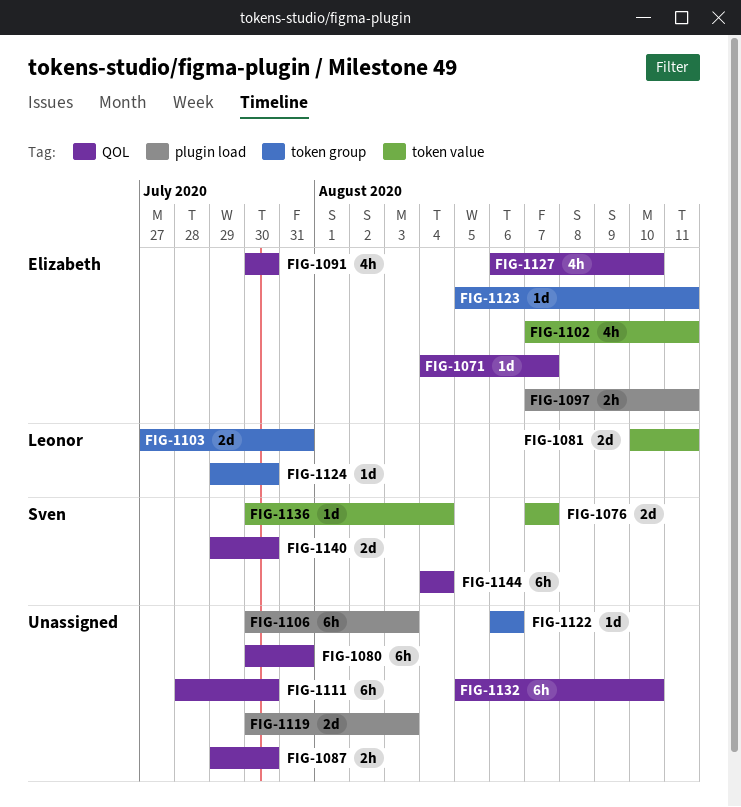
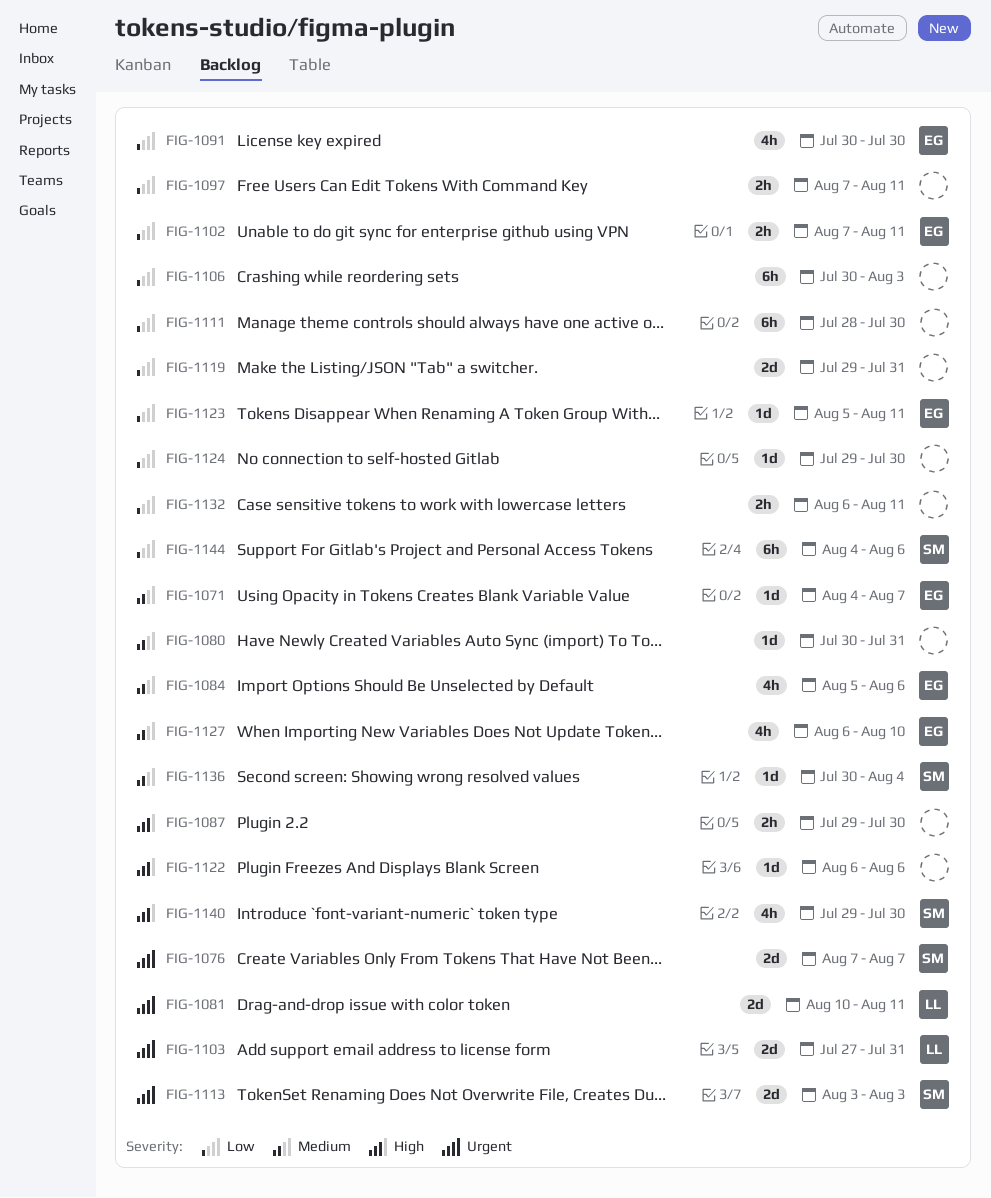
FIG-1080, estimate: 6h -> 1d
FIG-1084: none -> present
FIG-1097, owner: Elizabeth -> none
FIG-1102, estimate: 4h -> 2h
FIG-1113: none -> present
FIG-1119, start: Jul 30 -> Jul 29
FIG-1119, due: Aug 3 -> Jul 31
FIG-1124, owner: Leonor -> none
FIG-1132, estimate: 6h -> 2h
FIG-1132, start: Aug 5 -> Aug 6
FIG-1132, due: Aug 10 -> Aug 11
FIG-1140, estimate: 2d -> 4h
FIG-1144, due: Aug 4 -> Aug 6

